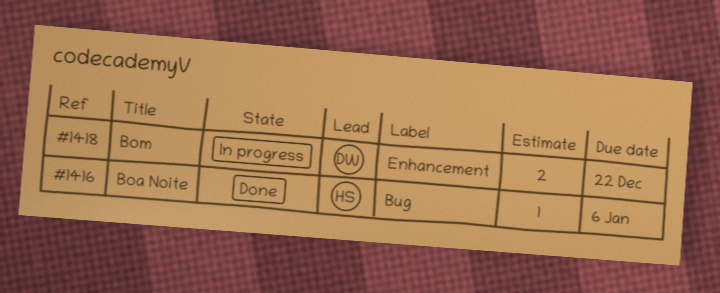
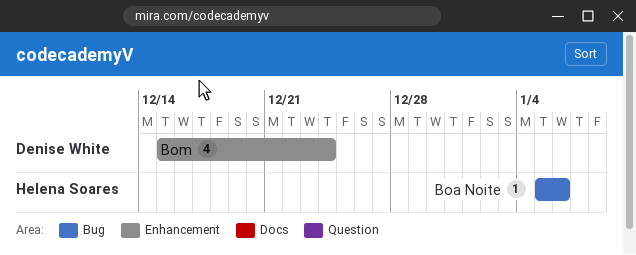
Bom, estimate: 2 -> 4
Bom, due: Dec 22 -> Dec 24

